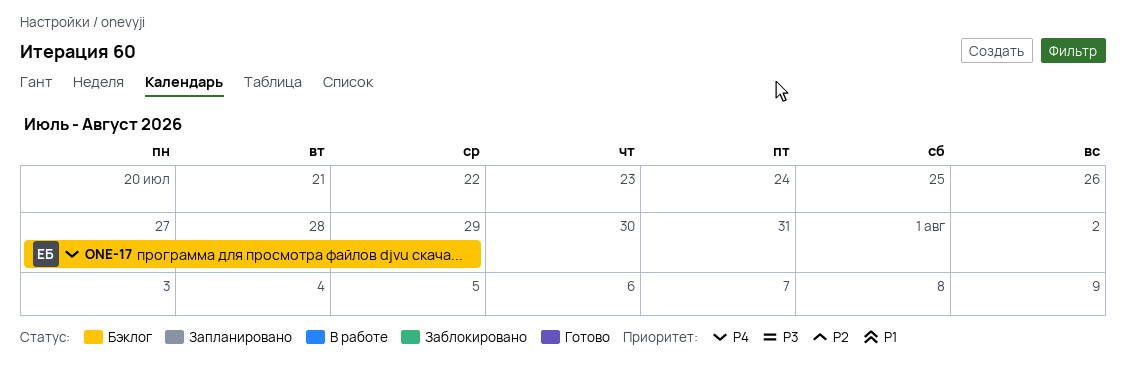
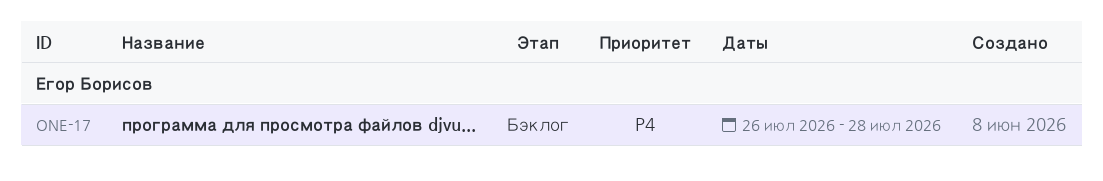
ONE-17, start: Jul 27 -> Jul 26
ONE-17, due: Jul 29 -> Jul 28

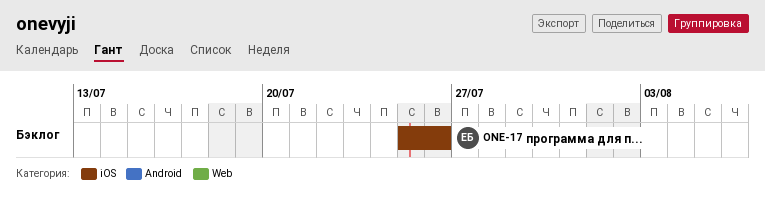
ONE-17, start: Jul 26 -> Jul 25
ONE-17, due: Jul 28 -> Jul 26

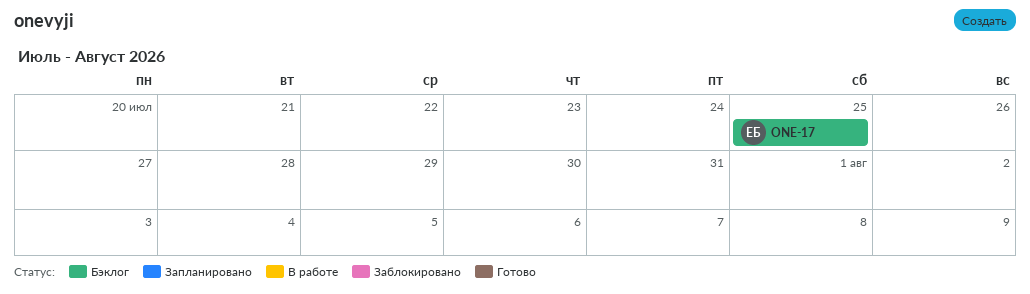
ONE-17, due: Jul 26 -> Jul 25

